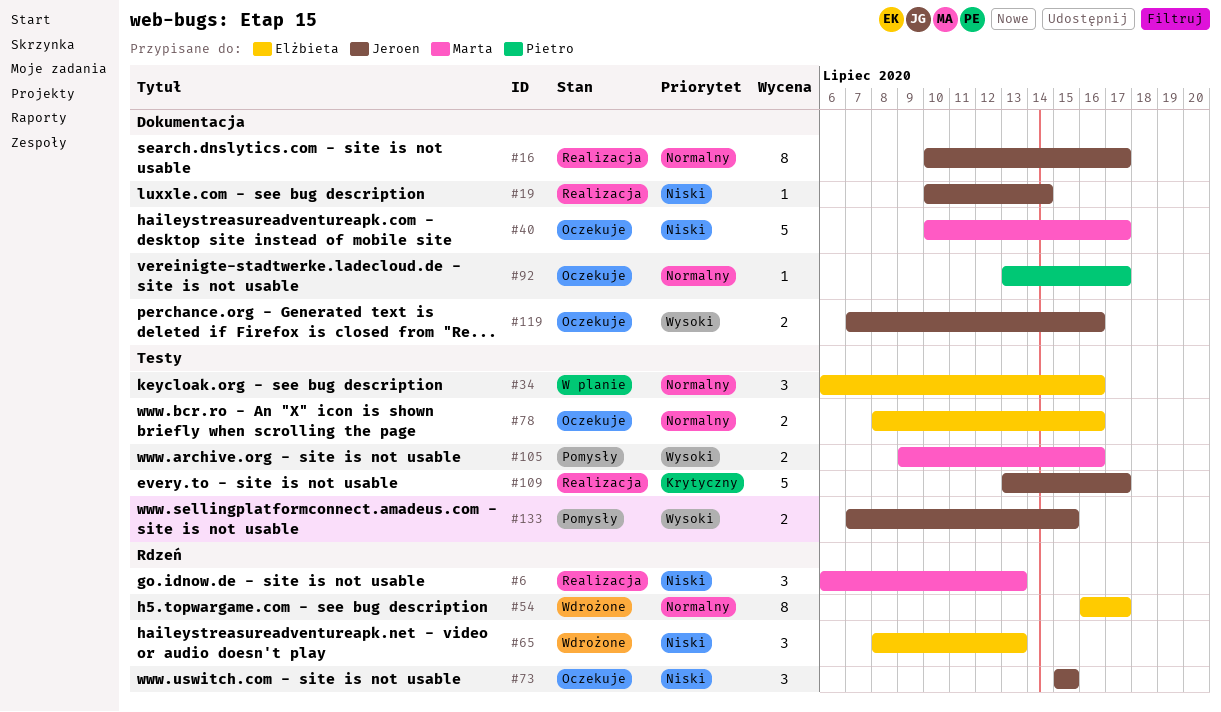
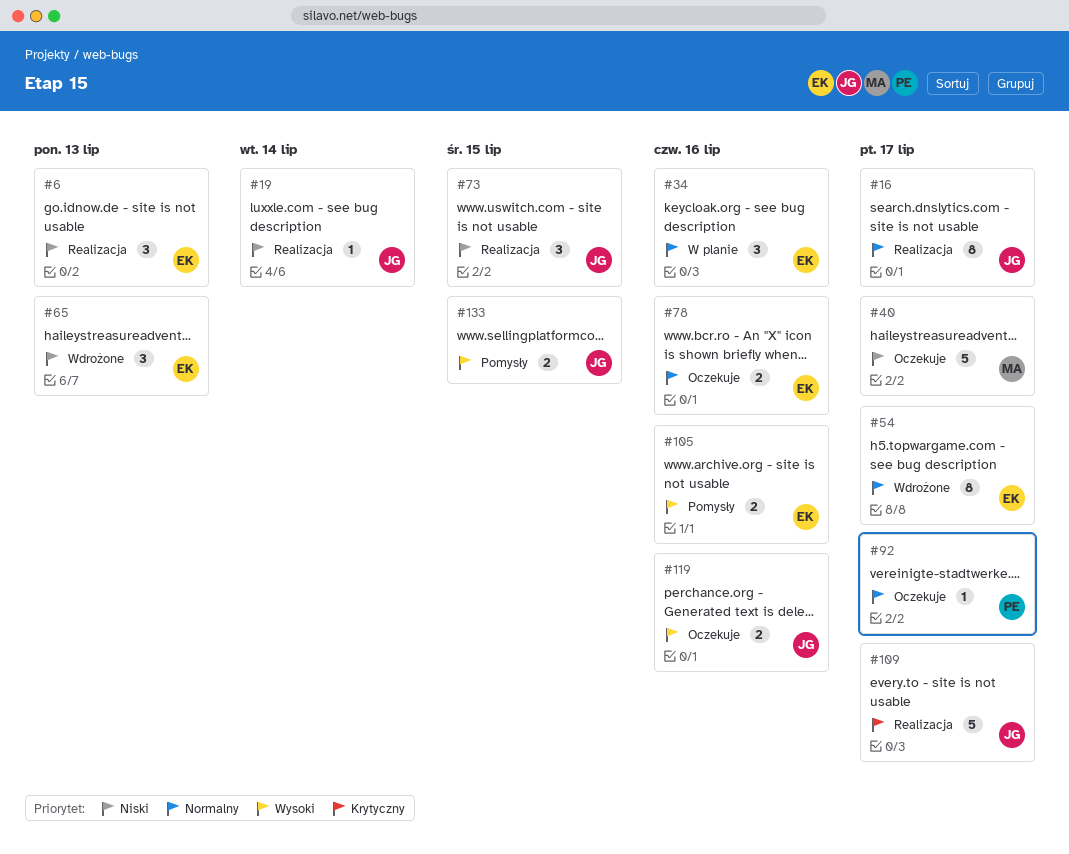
#6, owner: Marta -> Elżbieta
#73, status: Oczekuje -> Realizacja
#105, owner: Marta -> Elżbieta

